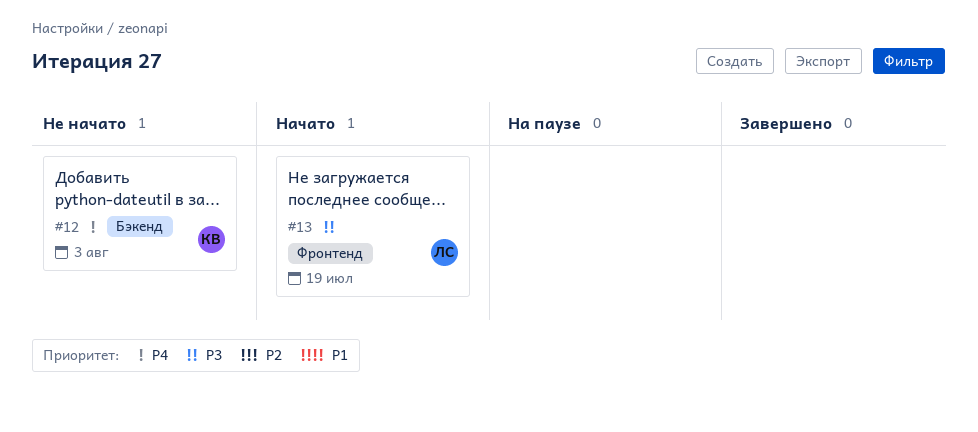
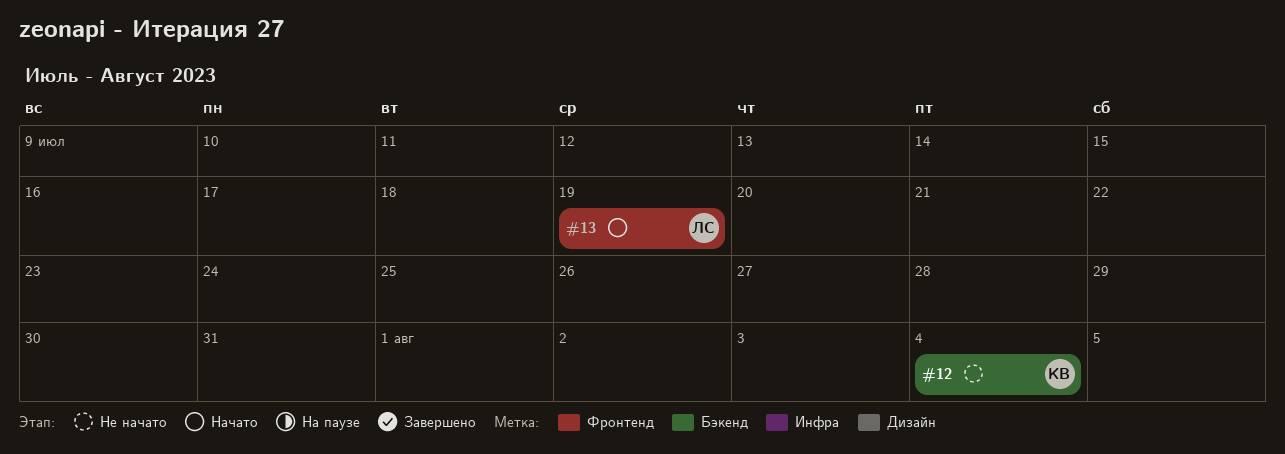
#12, due: Aug 3 -> Aug 4

